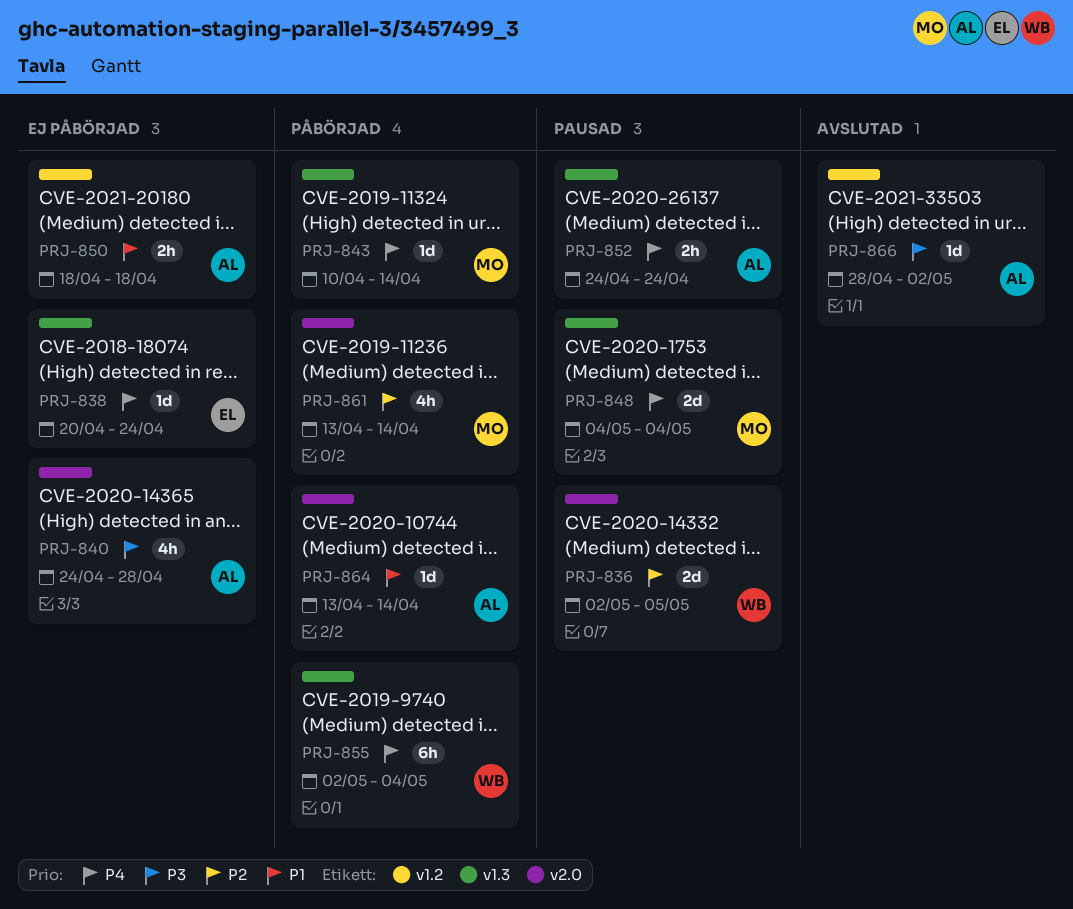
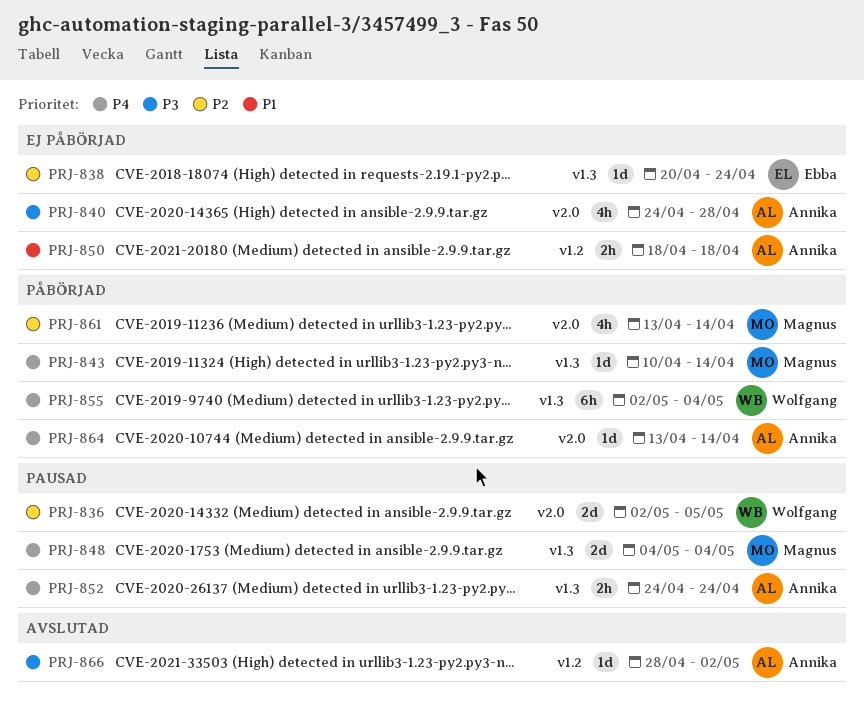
PRJ-838, priority: P4 -> P2
PRJ-864, priority: P1 -> P4

